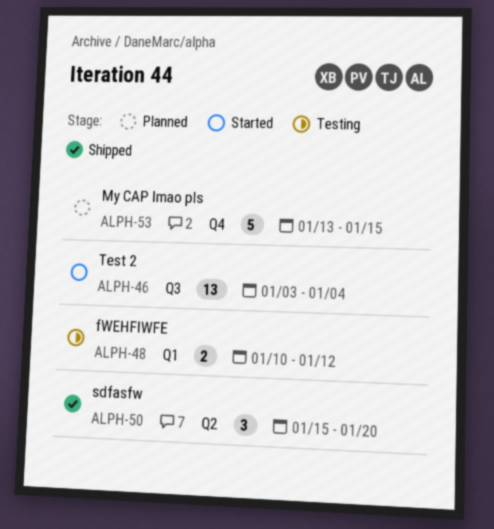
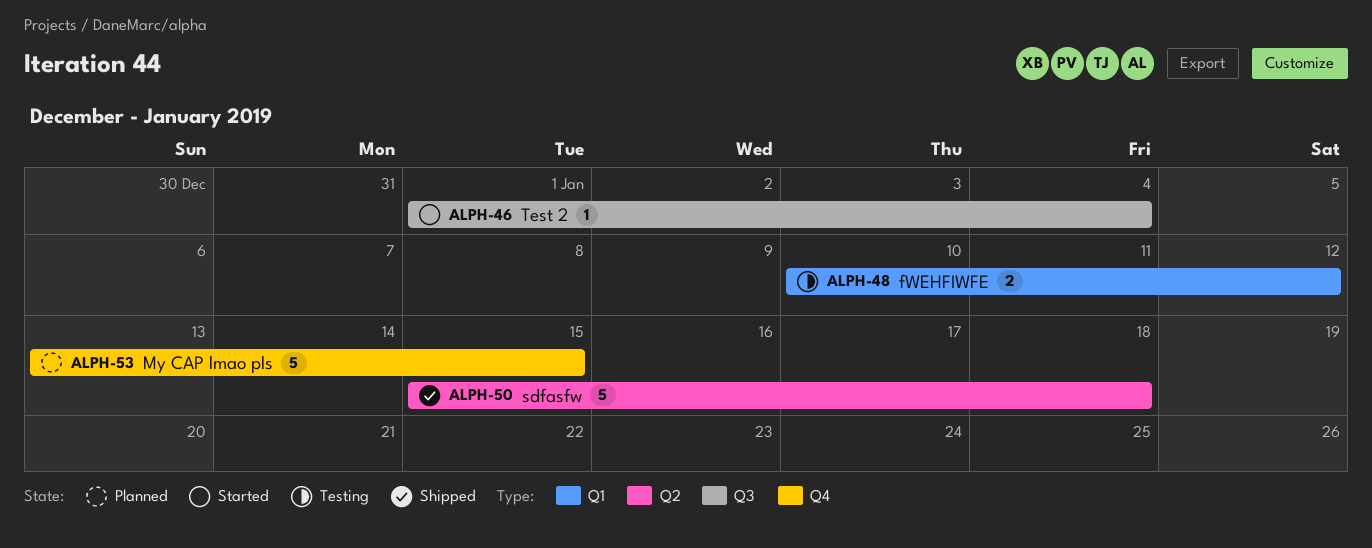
ALPH-46, estimate: 13 -> 1
ALPH-46, start: Jan 3 -> Jan 1
ALPH-50, estimate: 3 -> 5
ALPH-50, due: Jan 20 -> Jan 18

